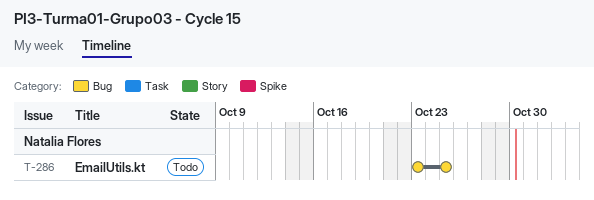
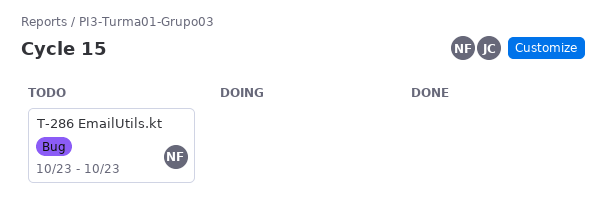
T-286, due: Oct 25 -> Oct 23

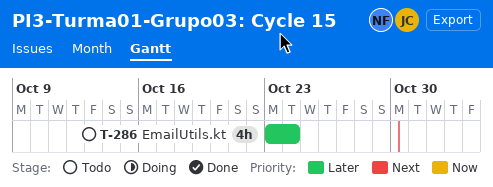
T-286, due: Oct 23 -> Oct 24

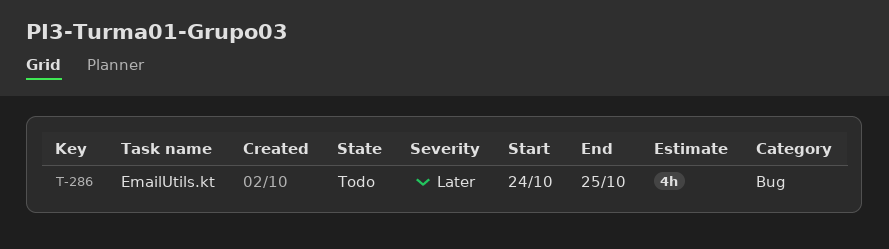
T-286, start: Oct 23 -> Oct 24
T-286, due: Oct 24 -> Oct 25

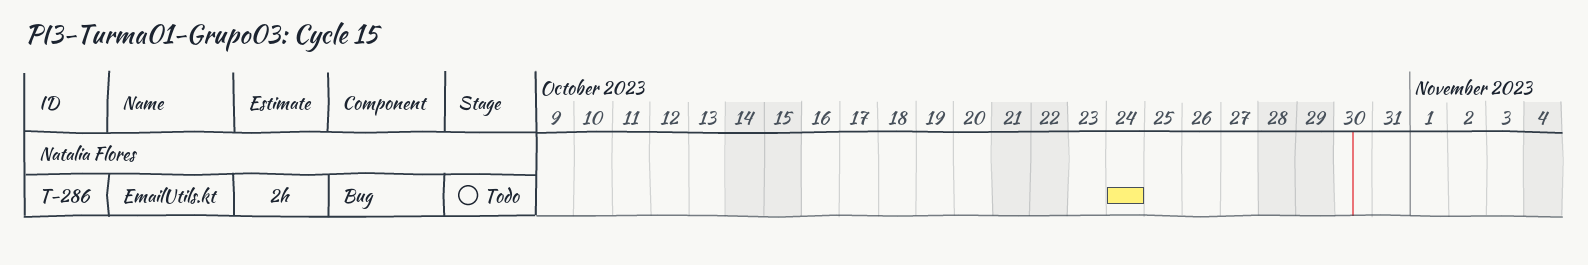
T-286, estimate: 4h -> 2h
T-286, due: Oct 25 -> Oct 24

